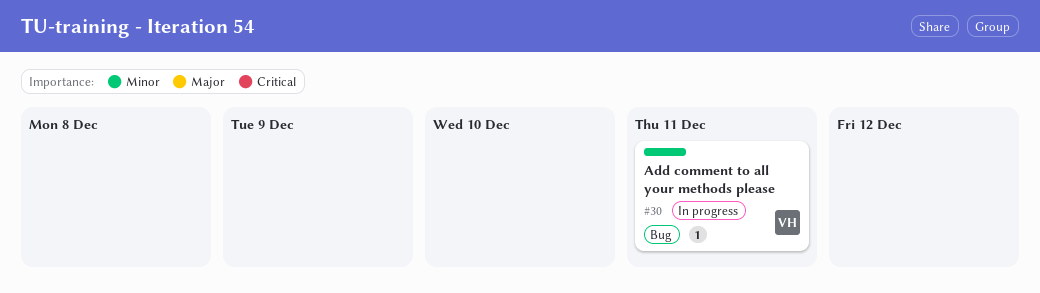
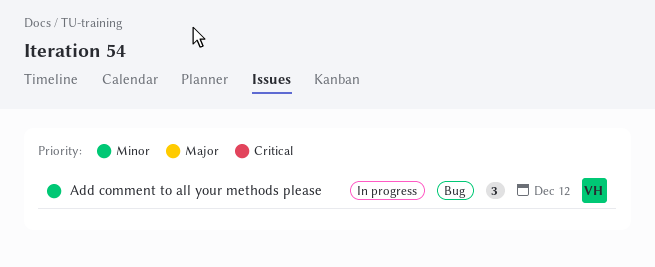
Add comment to all your methods please, estimate: 1 -> 3
Add comment to all your methods please, due: Dec 11 -> Dec 12

